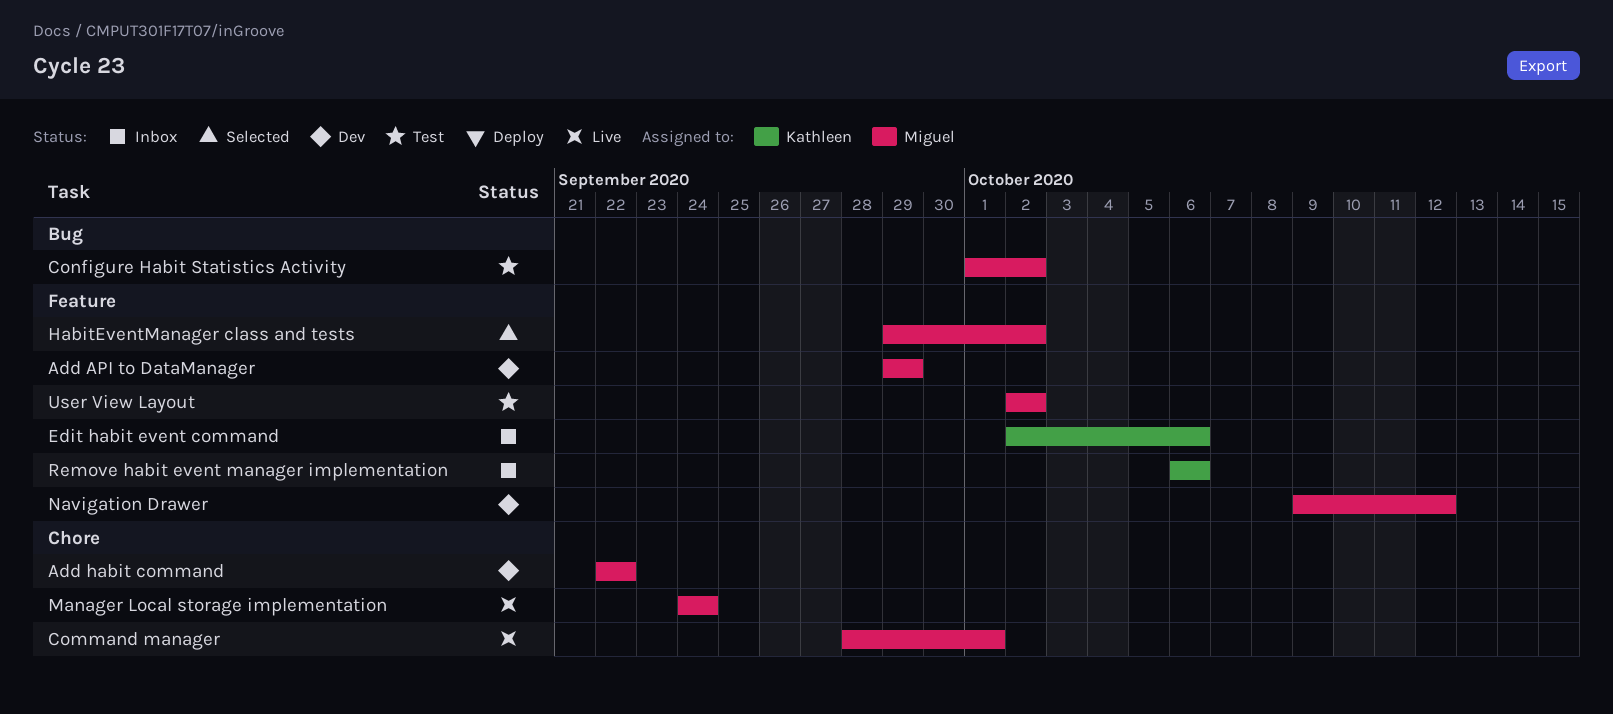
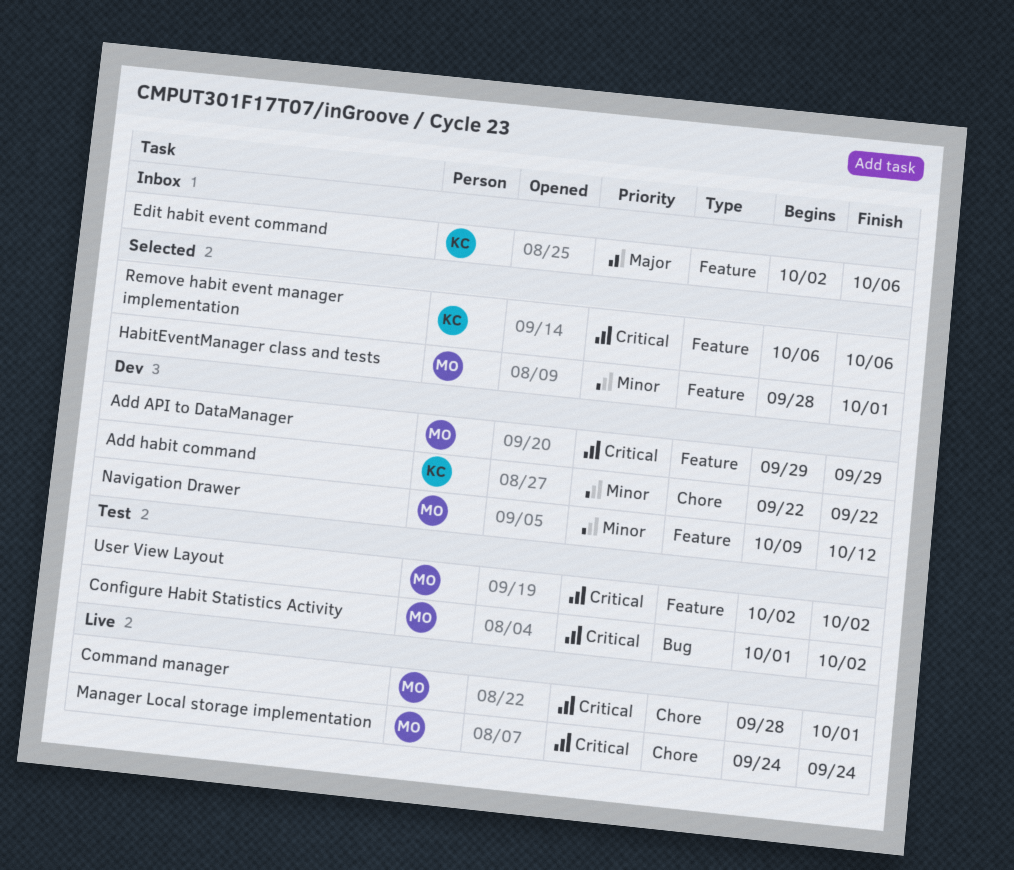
Add habit command, owner: Miguel -> Kathleen
HabitEventManager class and tests, start: Sep 29 -> Sep 28
HabitEventManager class and tests, due: Oct 2 -> Oct 1
Remove habit event manager implementation, status: Inbox -> Selected

